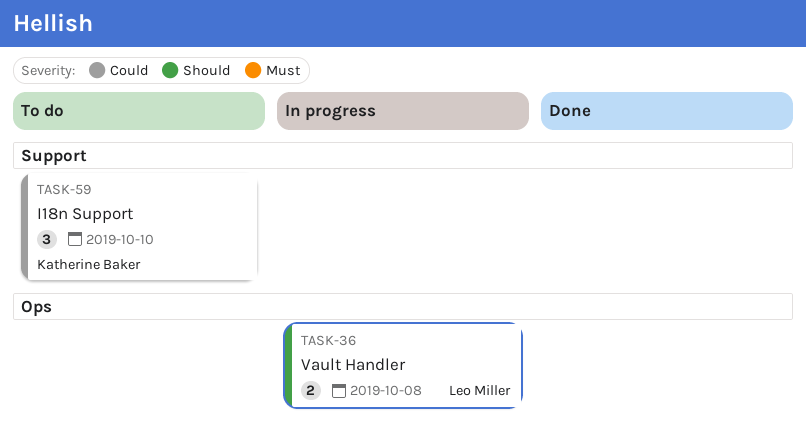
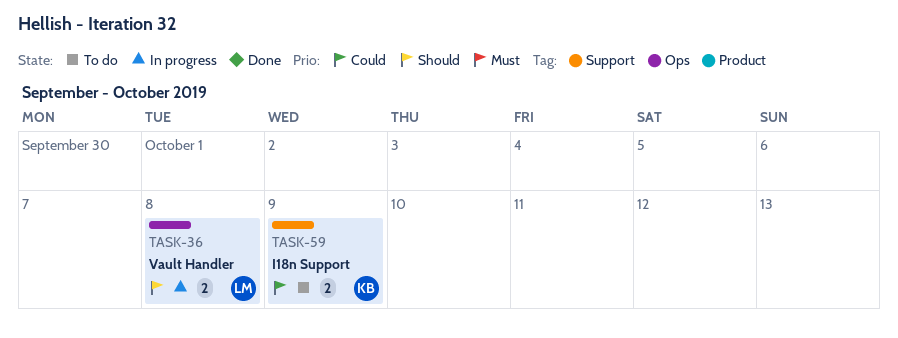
TASK-59, estimate: 3 -> 2
TASK-59, due: Oct 10 -> Oct 9

